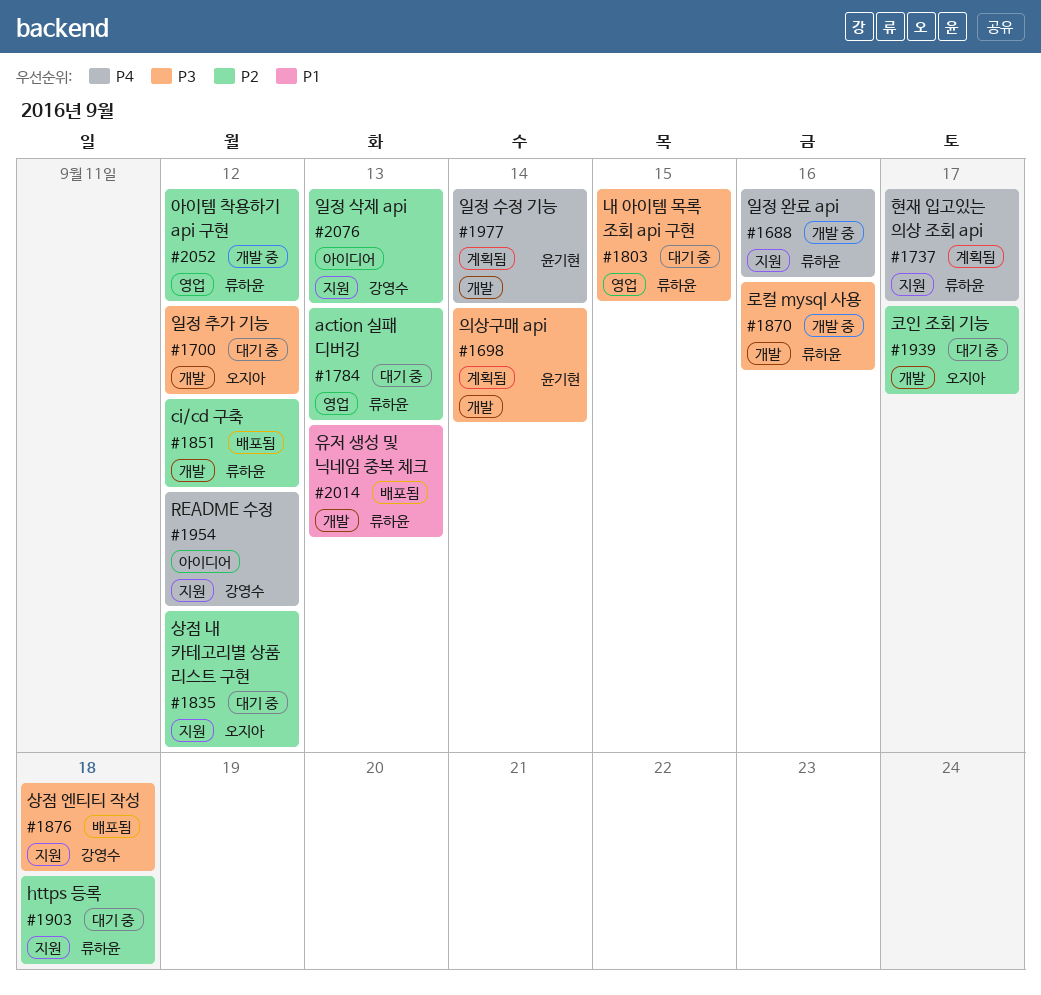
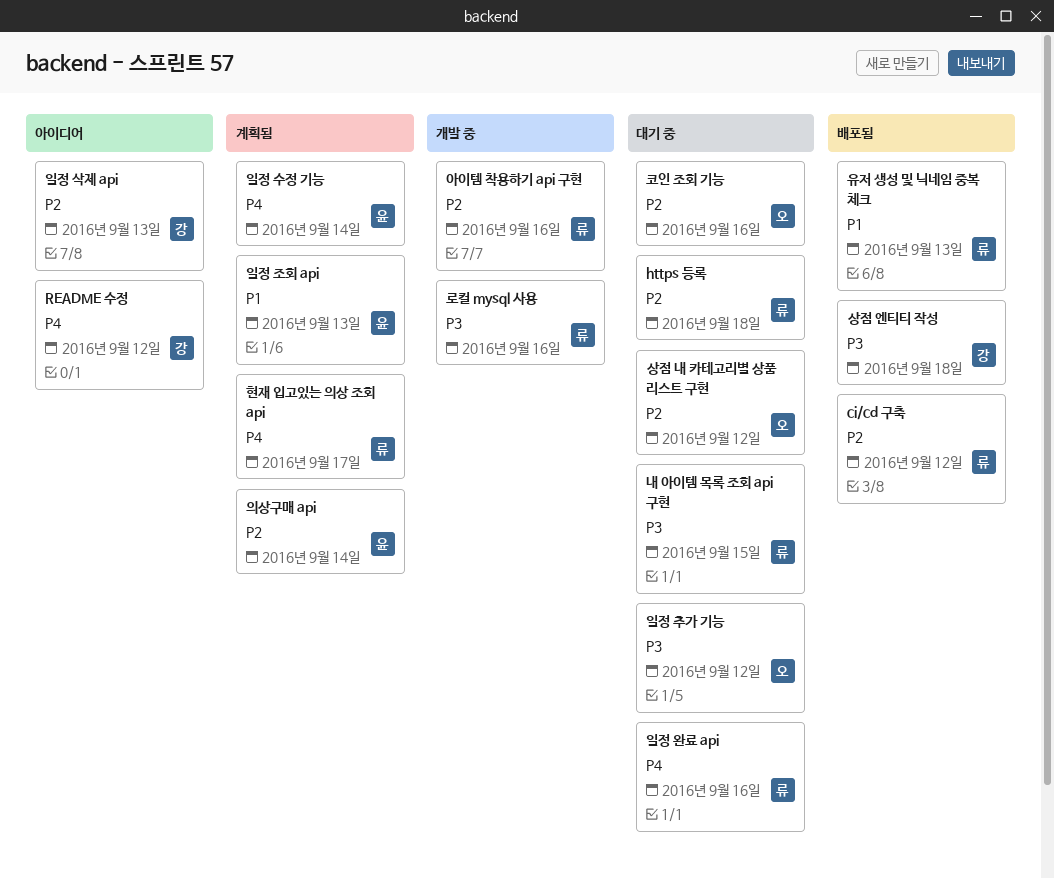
action 실패 디버깅: present -> none
아이템 착용하기 api 구현, due: Sep 12 -> Sep 16
의상구매 api, priority: P3 -> P2
일정 완료 api, status: 개발 중 -> 대기 중
일정 조회 api: none -> present
코인 조회 기능, due: Sep 17 -> Sep 16

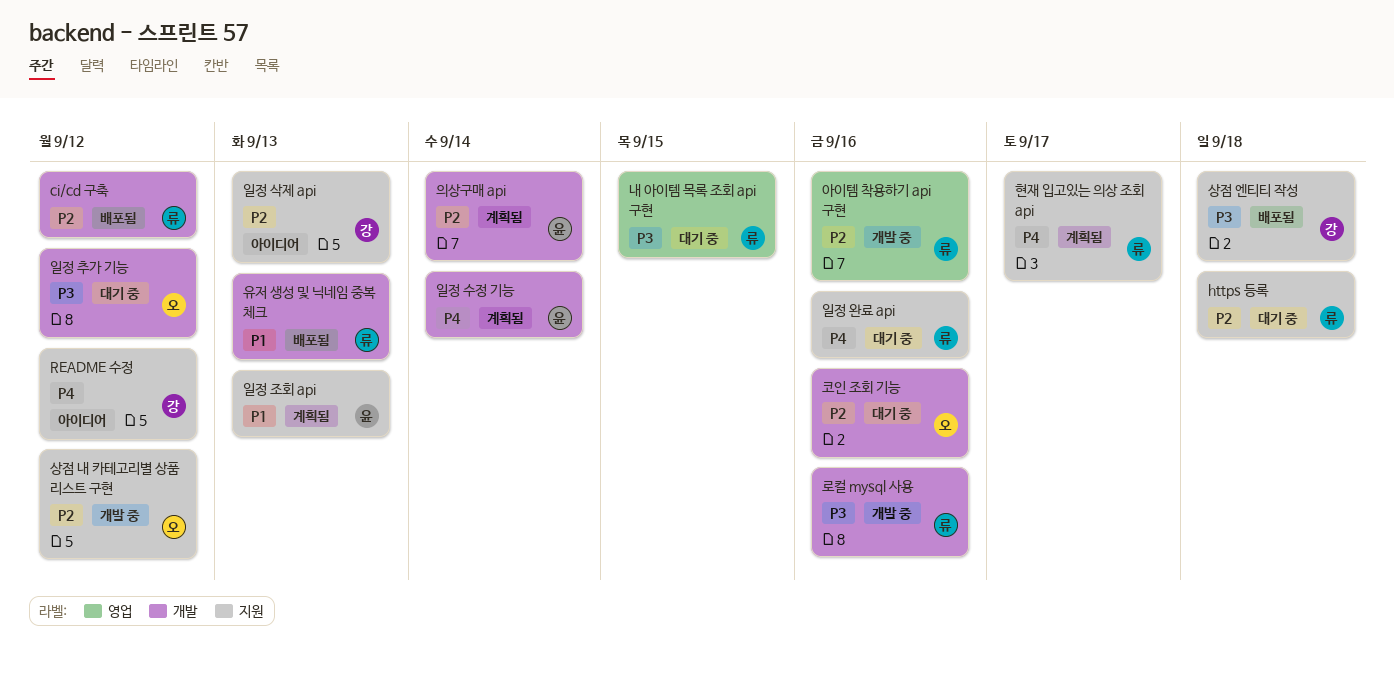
상점 내 카테고리별 상품 리스트 구현, status: 대기 중 -> 개발 중

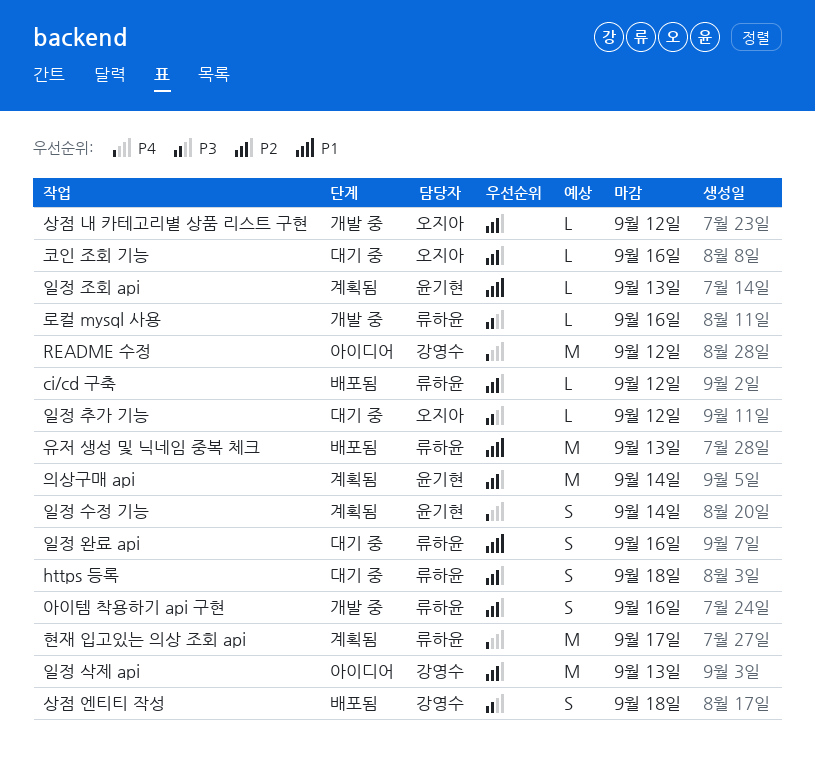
내 아이템 목록 조회 api 구현: present -> none
일정 완료 api, priority: P4 -> P1

